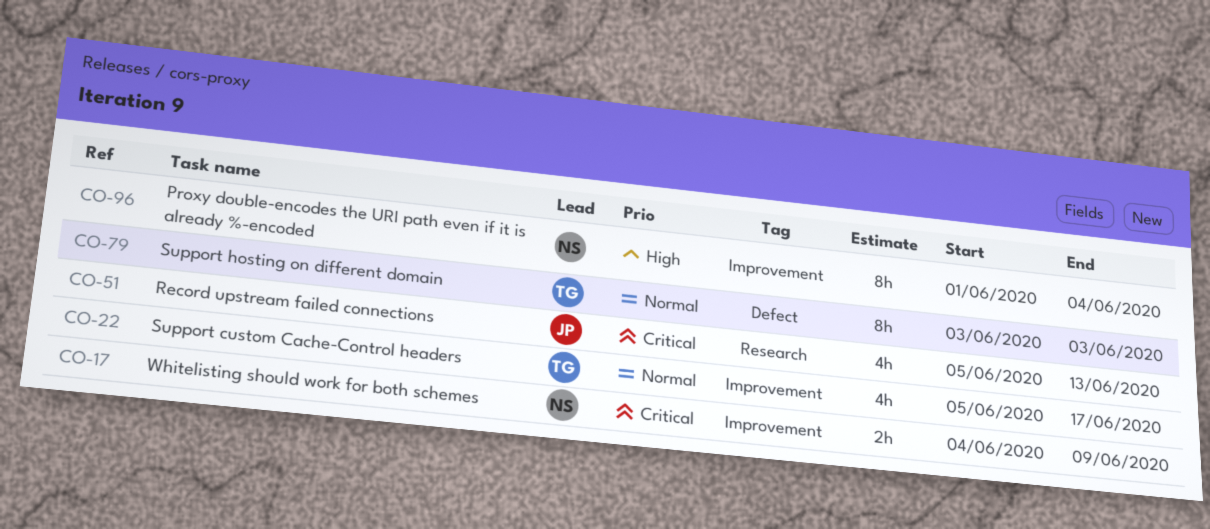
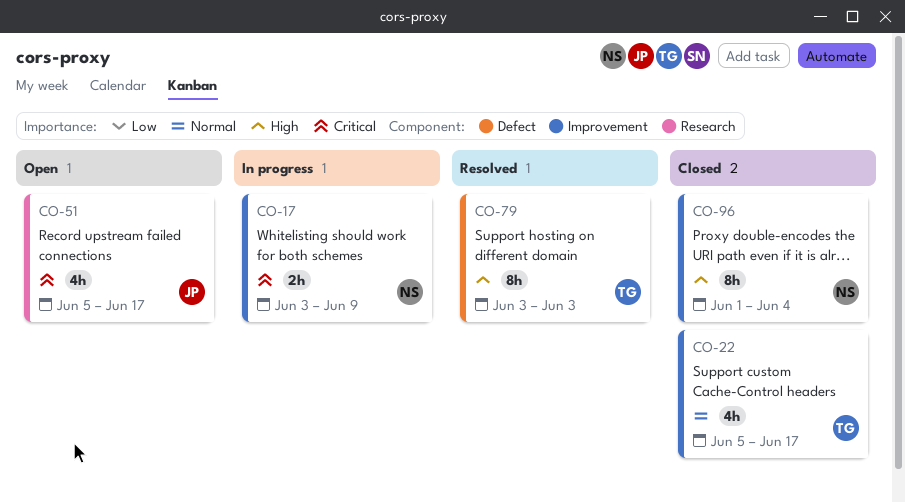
CO-17, start: Jun 4 -> Jun 3
CO-51, due: Jun 13 -> Jun 17
CO-79, priority: Normal -> High

